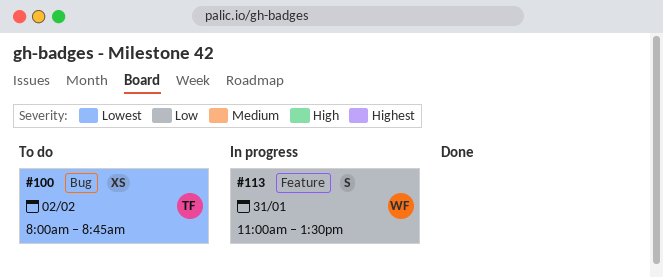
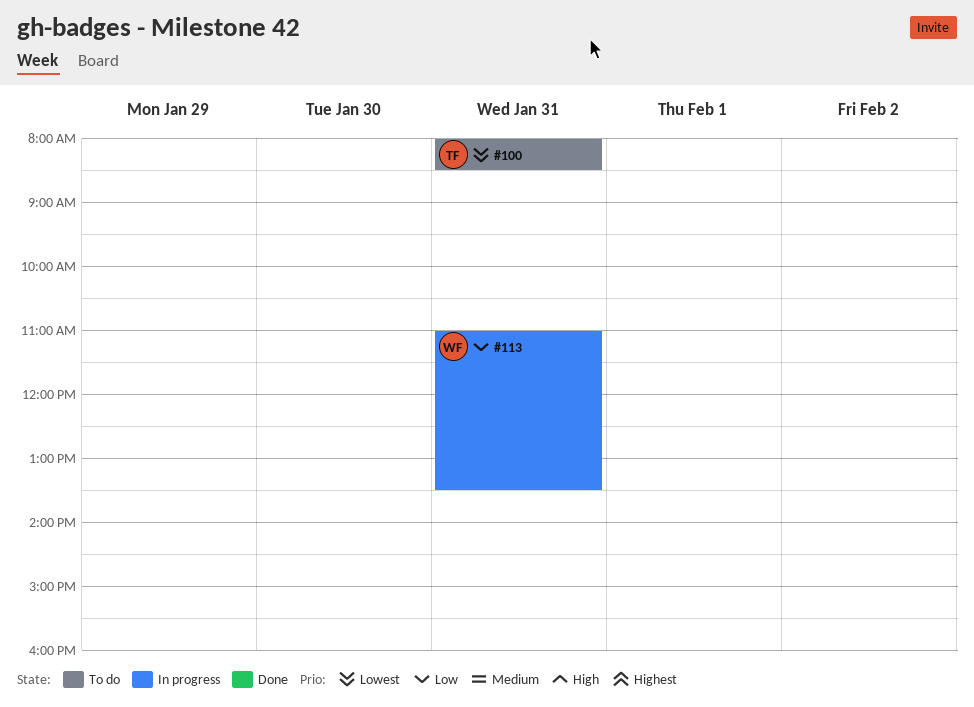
#100, day: Feb 2 -> Jan 31
#100, ends: 08:45 -> 08:30

